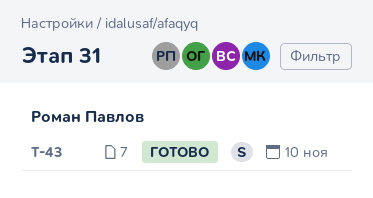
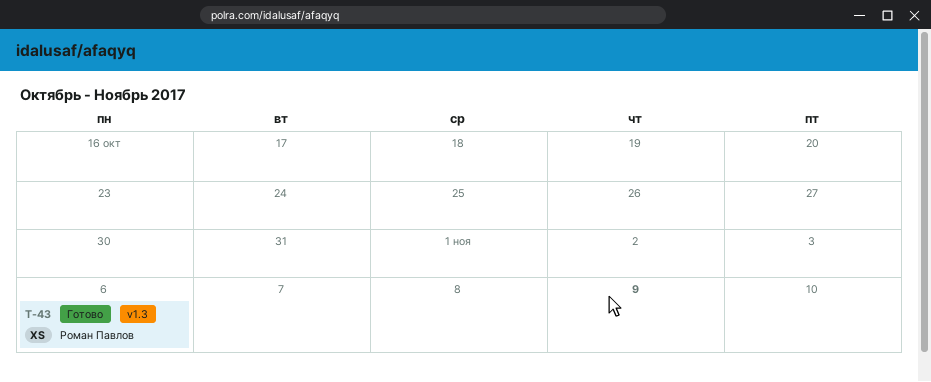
T-43, estimate: S -> XS
T-43, due: Nov 10 -> Nov 6

